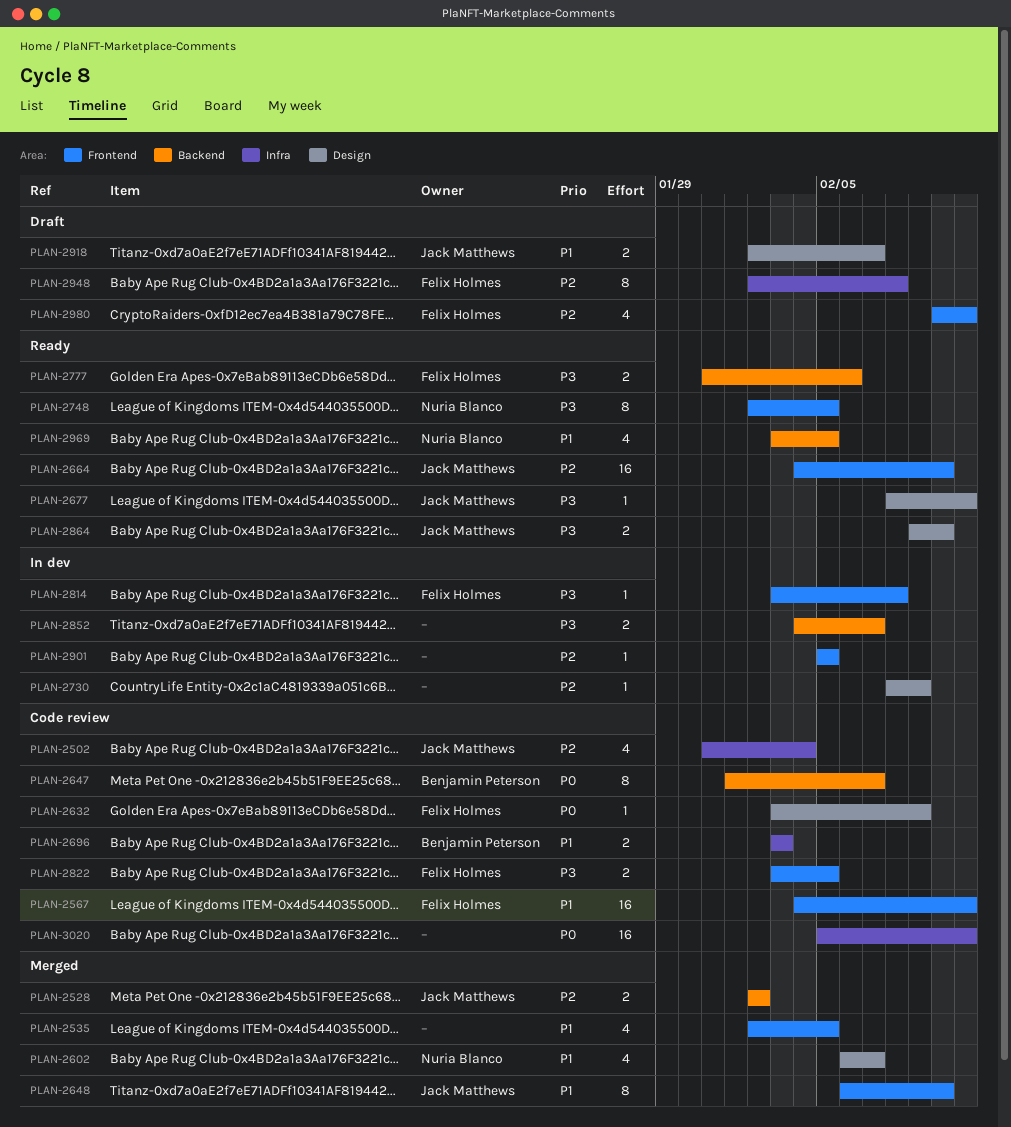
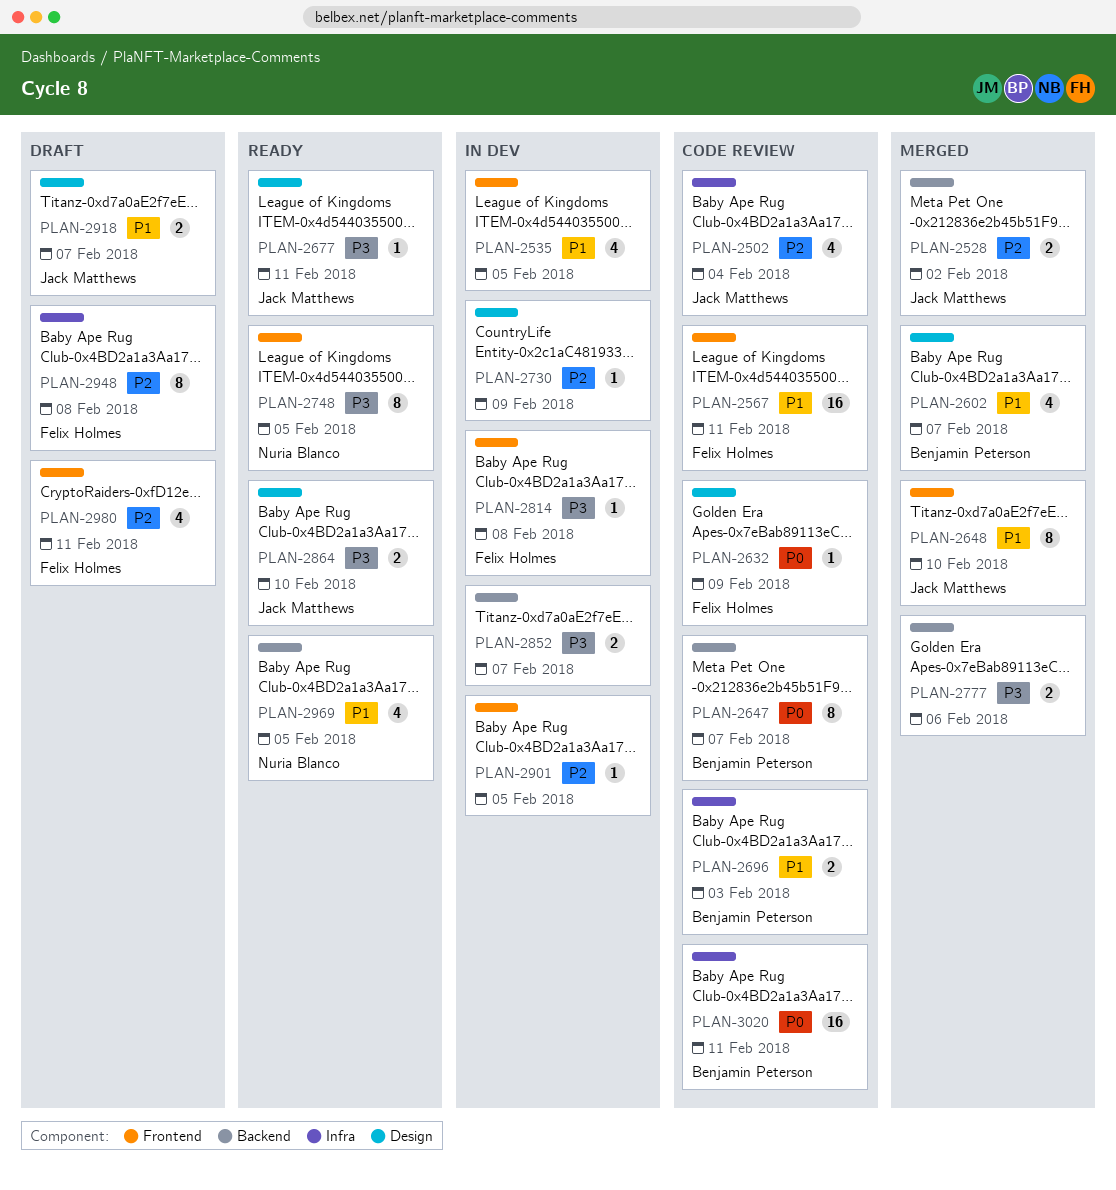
PLAN-2535, status: Merged -> In dev
PLAN-2602, owner: Nuria Blanco -> Benjamin Peterson
PLAN-2664: present -> none
PLAN-2777, status: Ready -> Merged
PLAN-2777, owner: Felix Holmes -> none
PLAN-2822: present -> none
PLAN-3020, owner: none -> Benjamin Peterson

